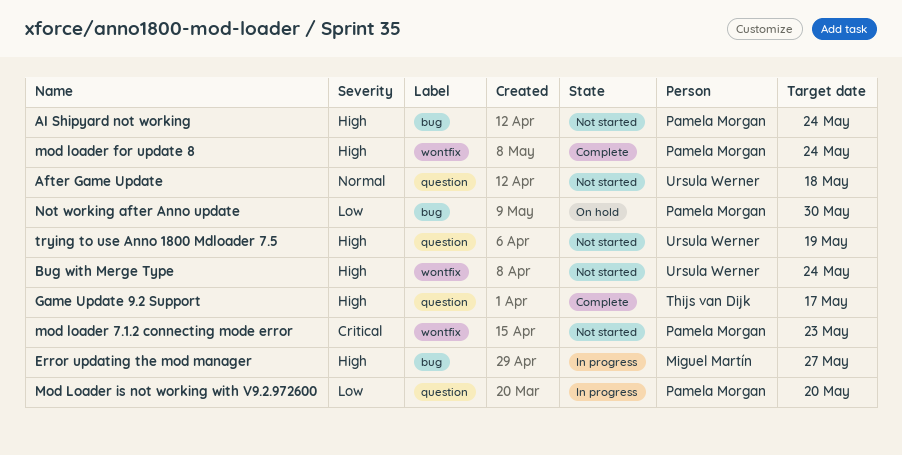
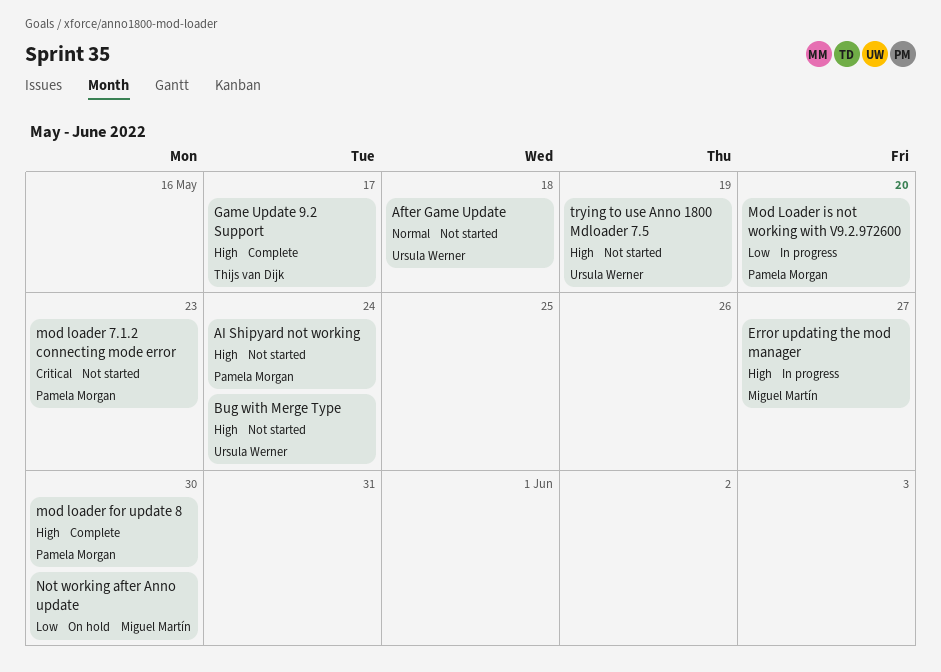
mod loader for update 8, due: May 24 -> May 30
Not working after Anno update, owner: Pamela Morgan -> Miguel Martín

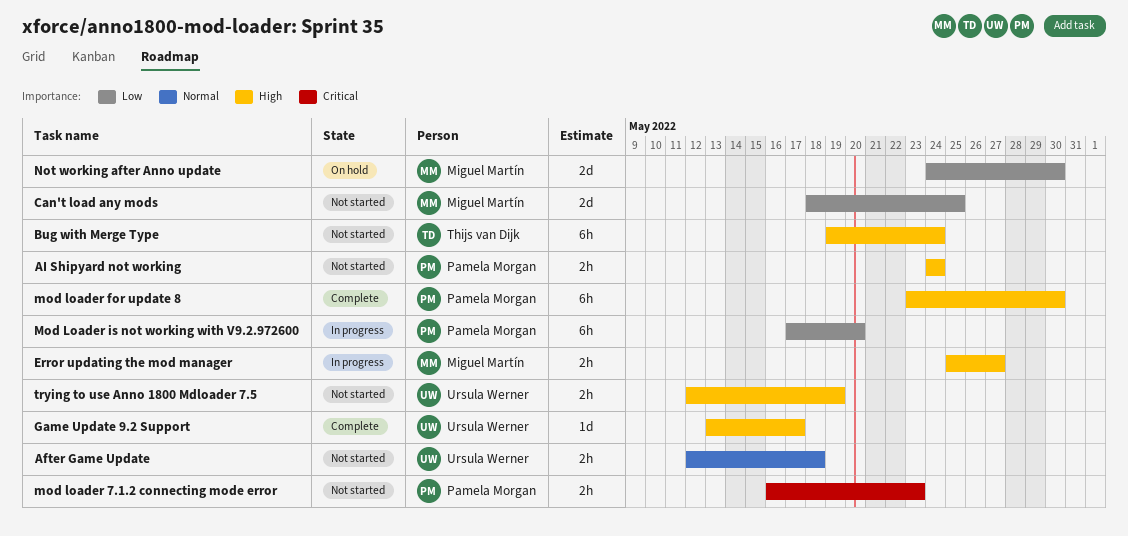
Bug with Merge Type, owner: Ursula Werner -> Thijs van Dijk
Can't load any mods: none -> present
Game Update 9.2 Support, owner: Thijs van Dijk -> Ursula Werner

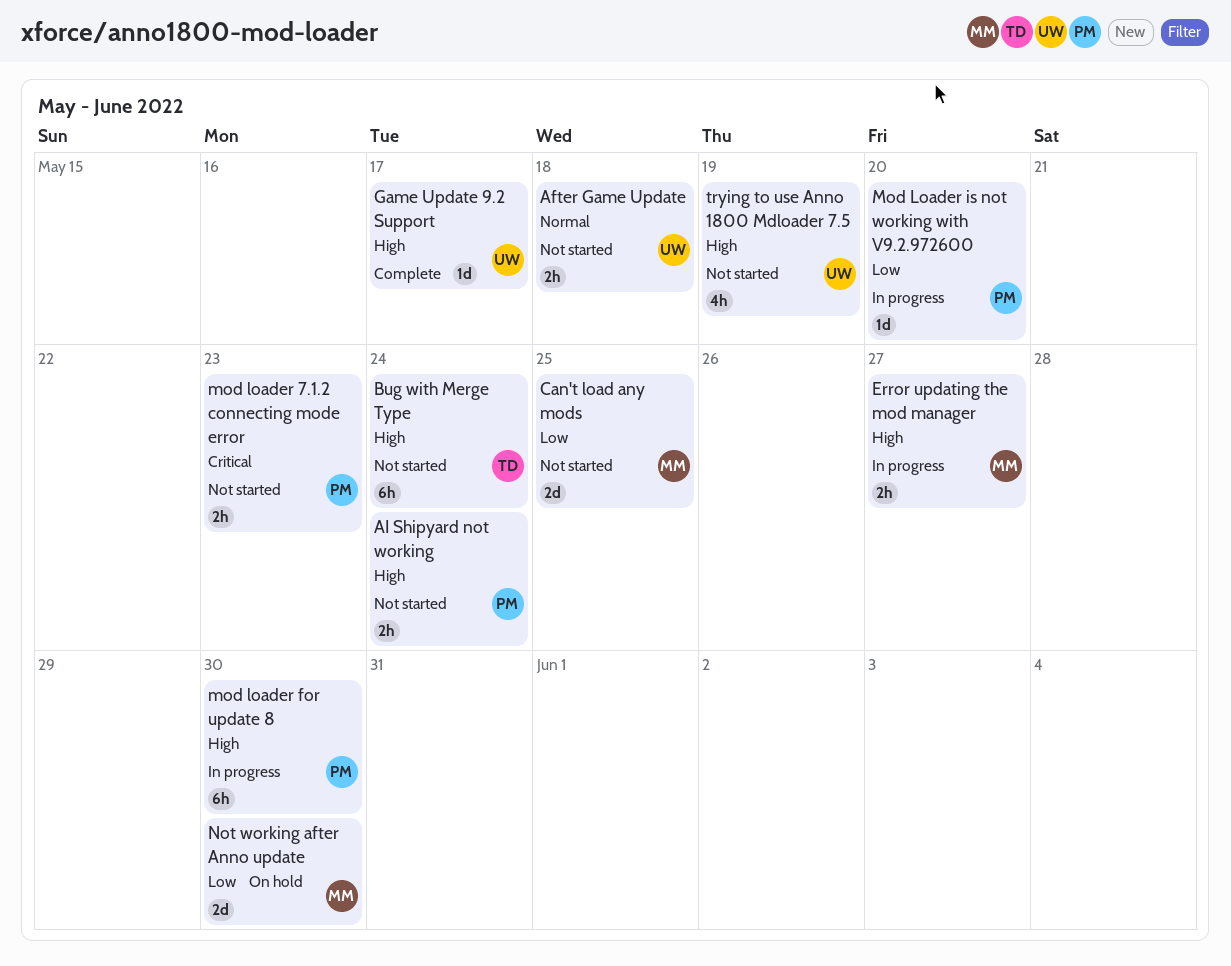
mod loader for update 8, status: Complete -> In progress
Mod Loader is not working with V9.2.972600, estimate: 6h -> 1d
trying to use Anno 1800 Mdloader 7.5, estimate: 2h -> 4h

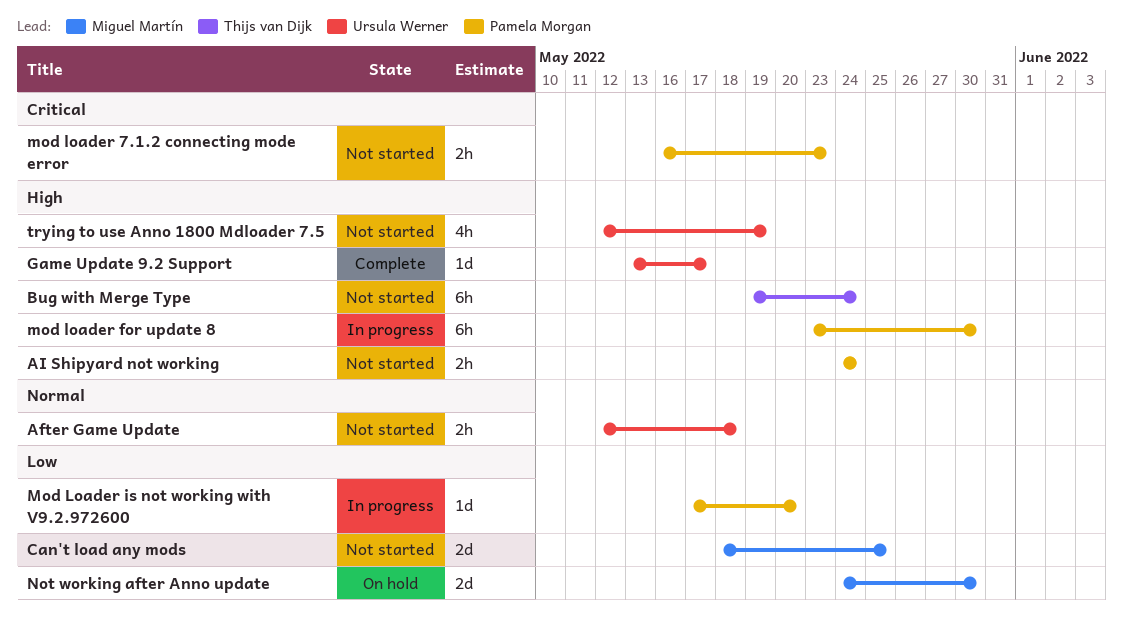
Error updating the mod manager: present -> none

